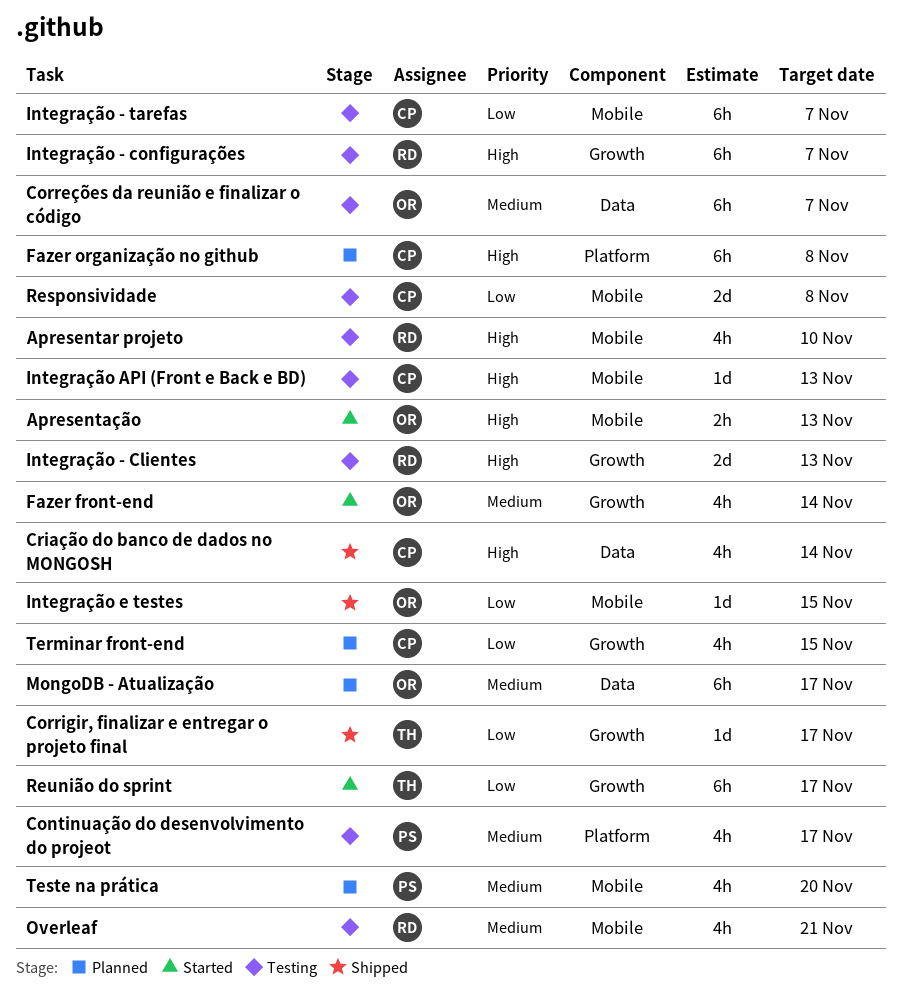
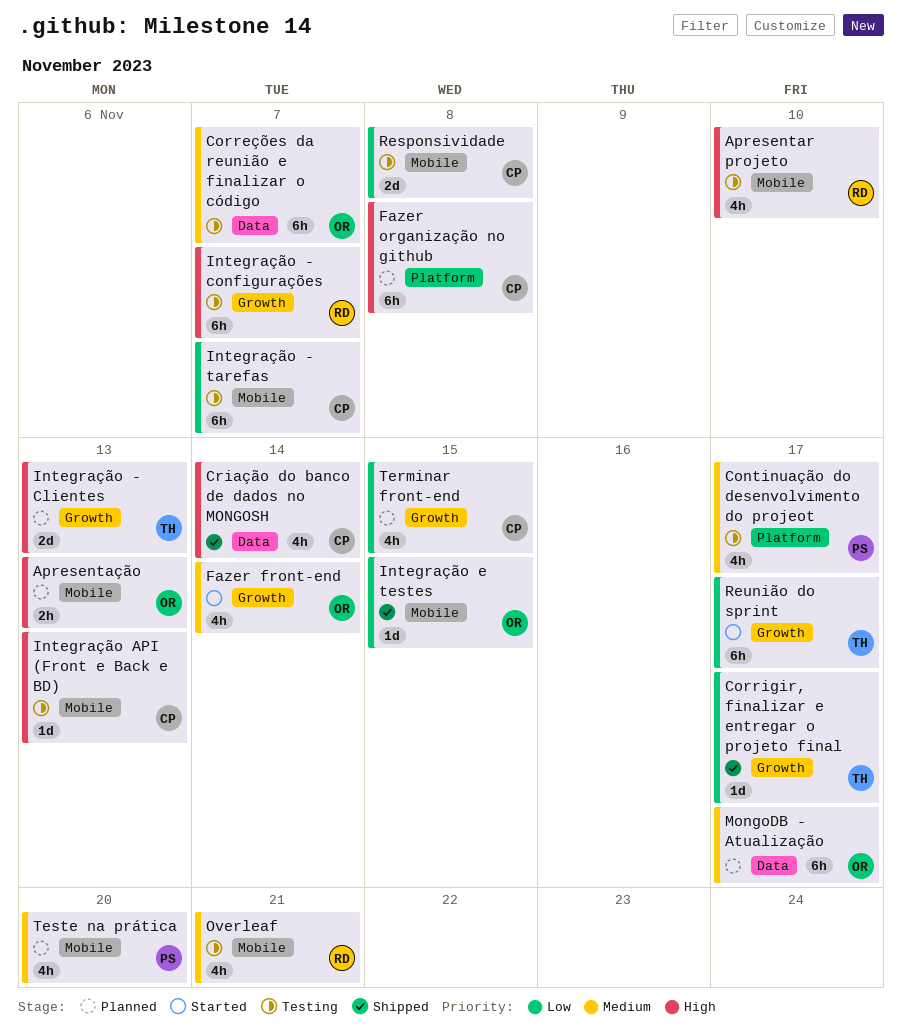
Apresentação, status: Started -> Planned
Integração - Clientes, status: Testing -> Planned
Integração - Clientes, owner: RD -> TH

